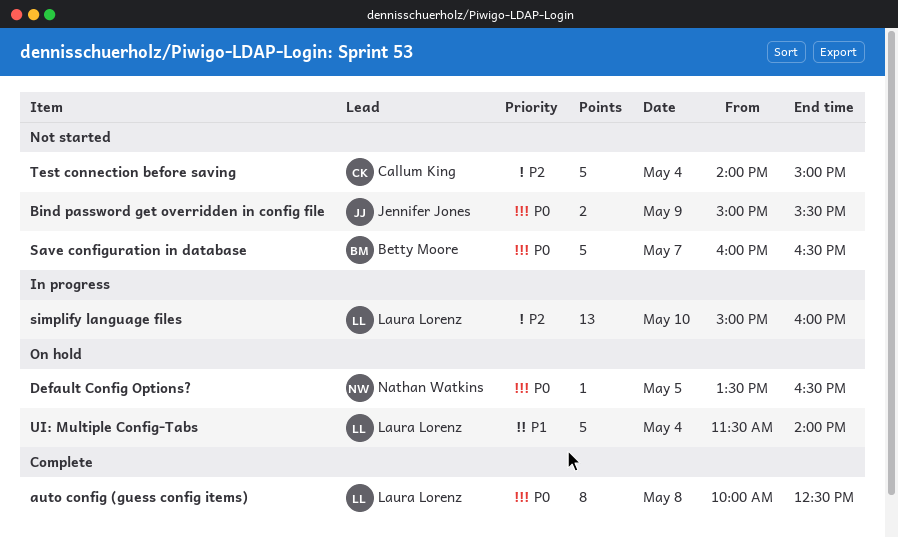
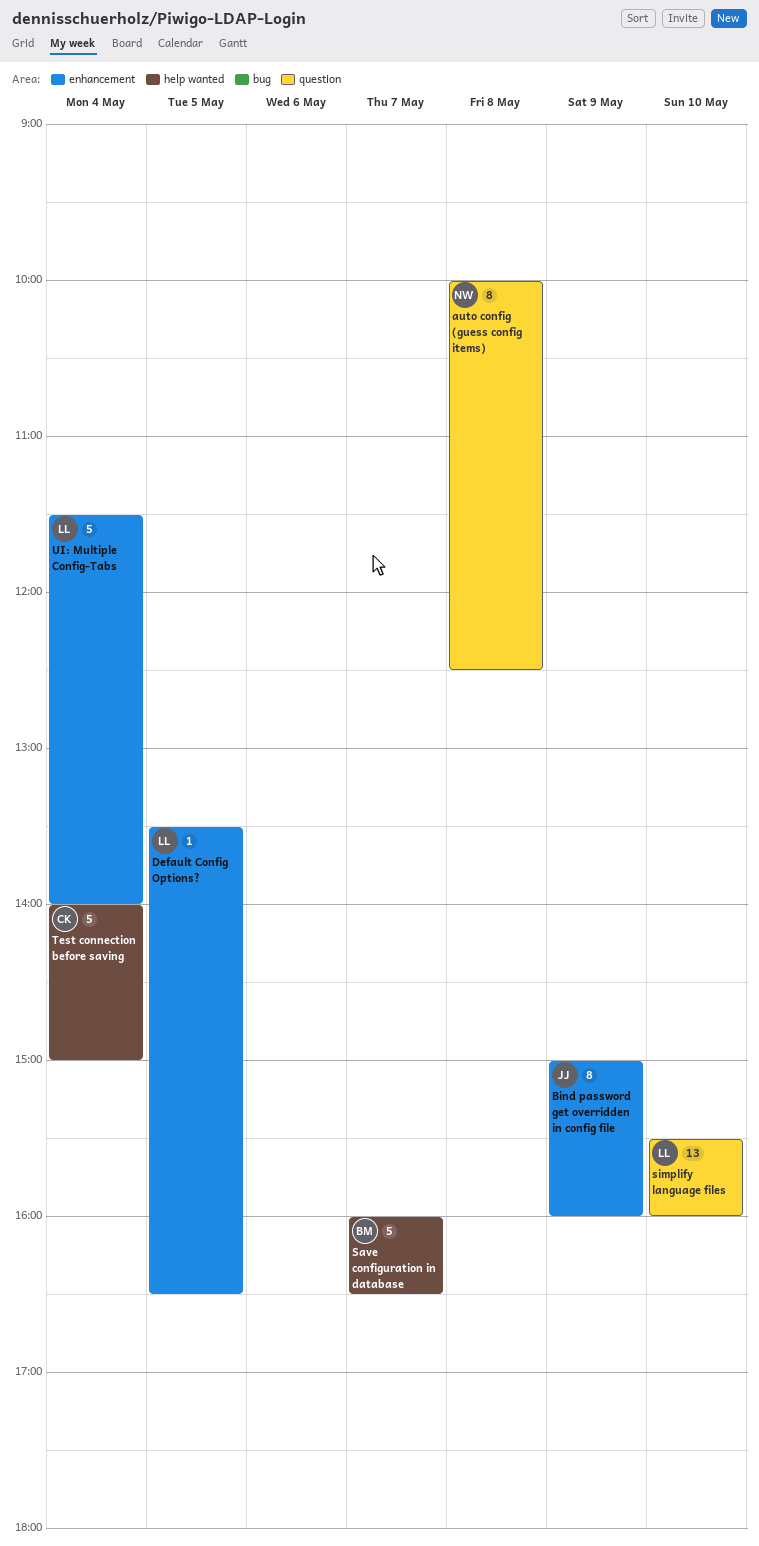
auto config (guess config items), owner: Laura Lorenz -> Nathan Watkins
Bind password get overridden in config file, estimate: 2 -> 8
Bind password get overridden in config file, ends: 15:30 -> 16:00
Default Config Options?, owner: Nathan Watkins -> Laura Lorenz
simplify language files, begins: 15:00 -> 15:30

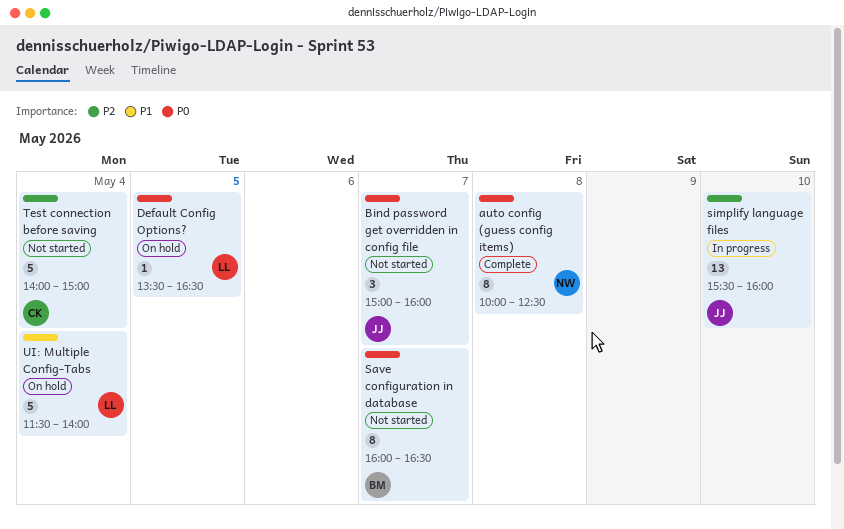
Bind password get overridden in config file, estimate: 8 -> 3
Bind password get overridden in config file, day: May 9 -> May 7
Save configuration in database, estimate: 5 -> 8
simplify language files, owner: LL -> JJ

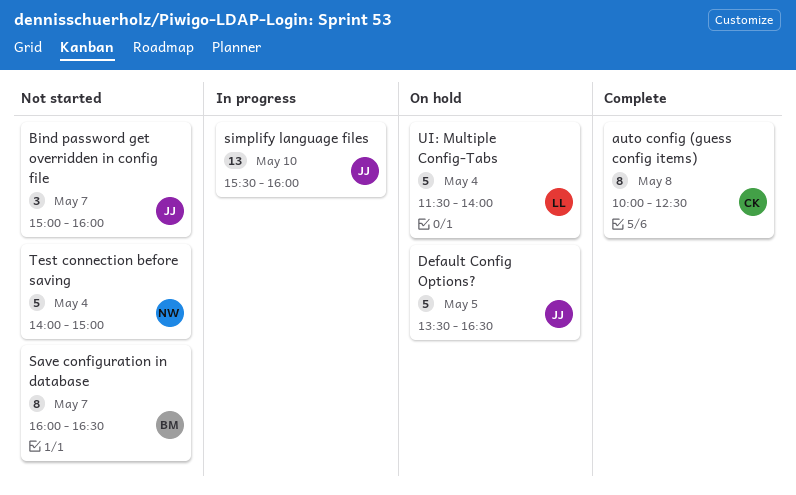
auto config (guess config items), owner: NW -> CK
Default Config Options?, owner: LL -> JJ
Default Config Options?, estimate: 1 -> 5
Test connection before saving, owner: CK -> NW

